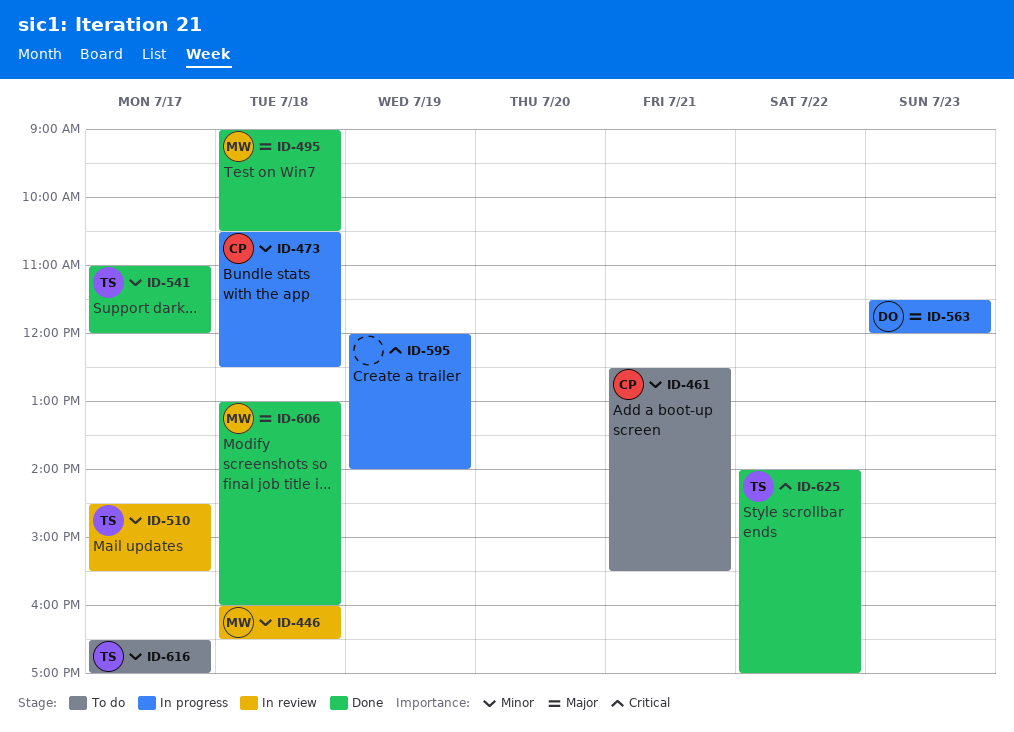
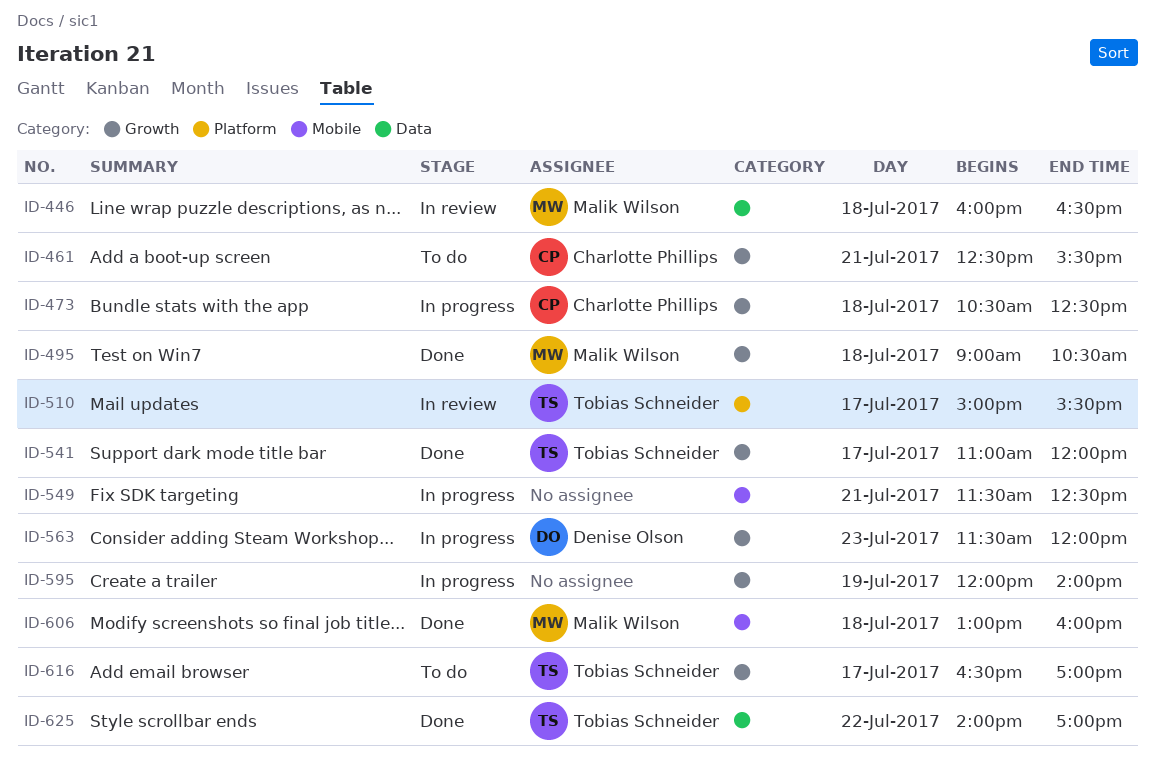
ID-510, begins: 14:30 -> 15:00
ID-549: none -> present

